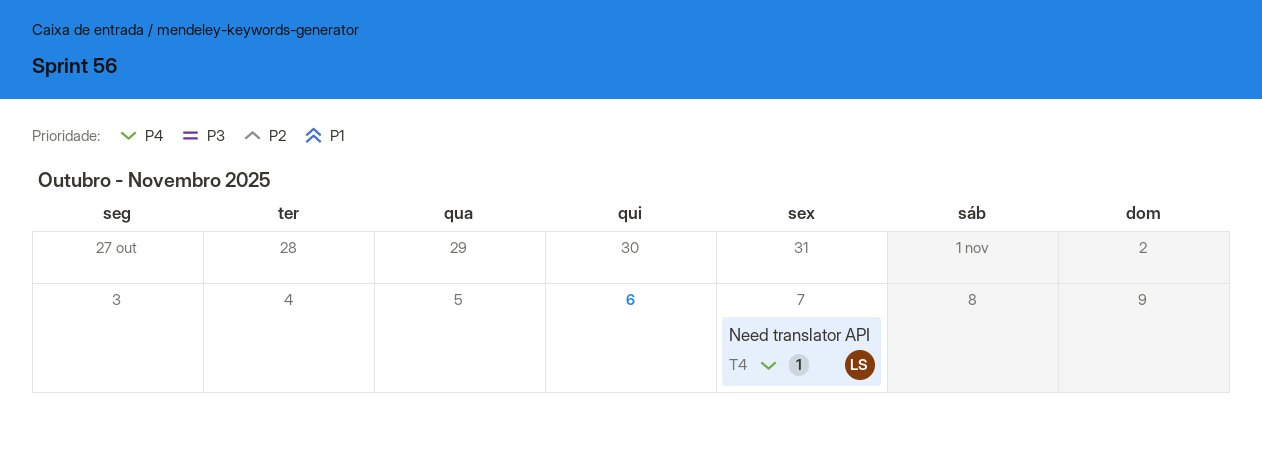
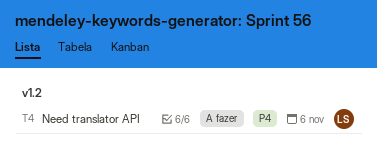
T4, due: Nov 7 -> Nov 6

